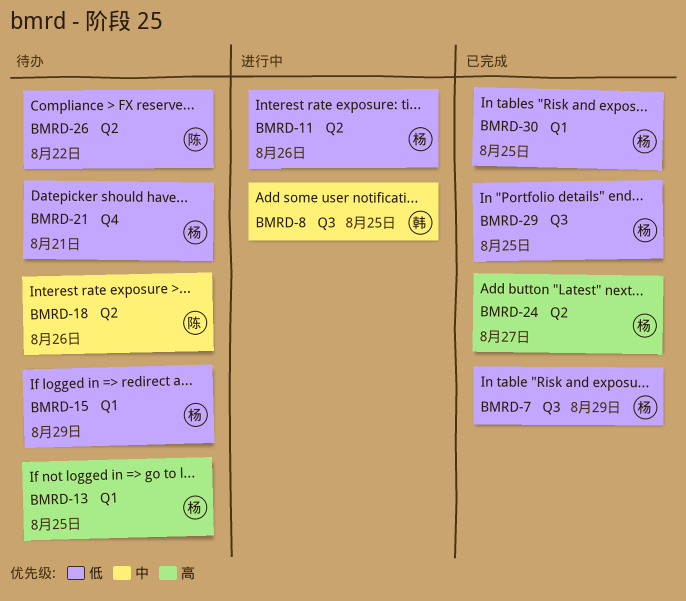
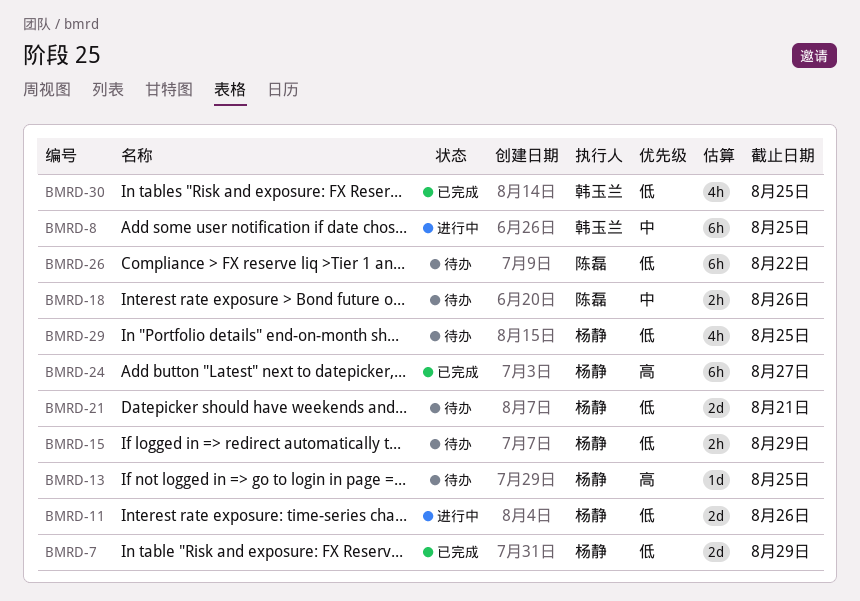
BMRD-29, status: 已完成 -> 待办
BMRD-30, owner: 杨静 -> 韩玉兰

